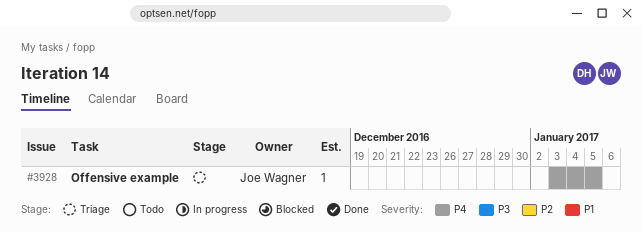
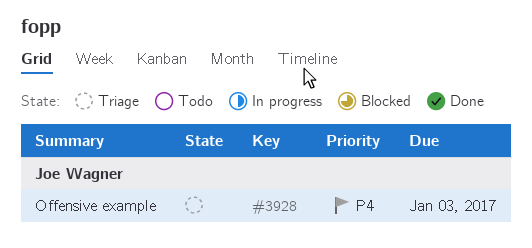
#3928, due: Jan 5 -> Jan 3

